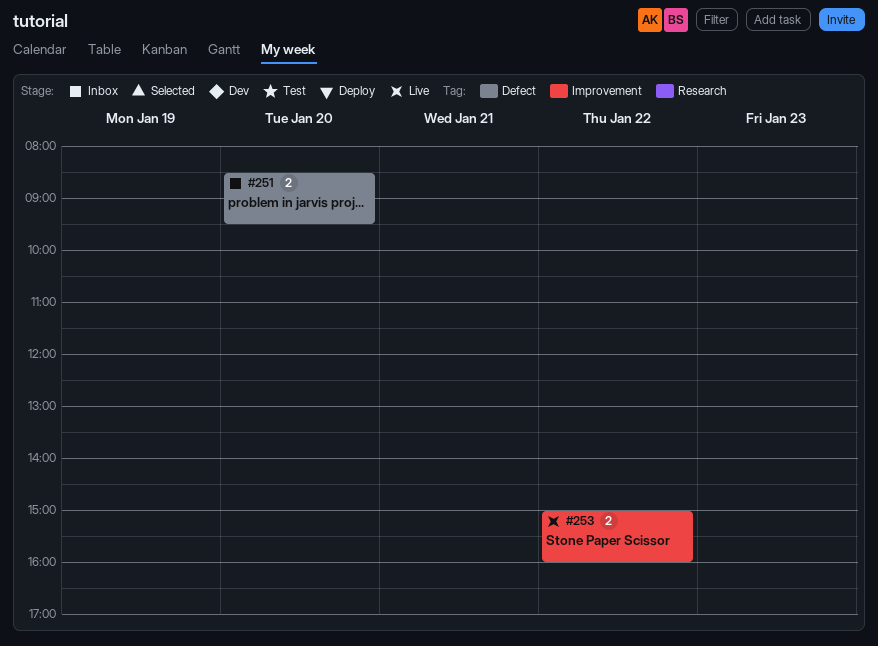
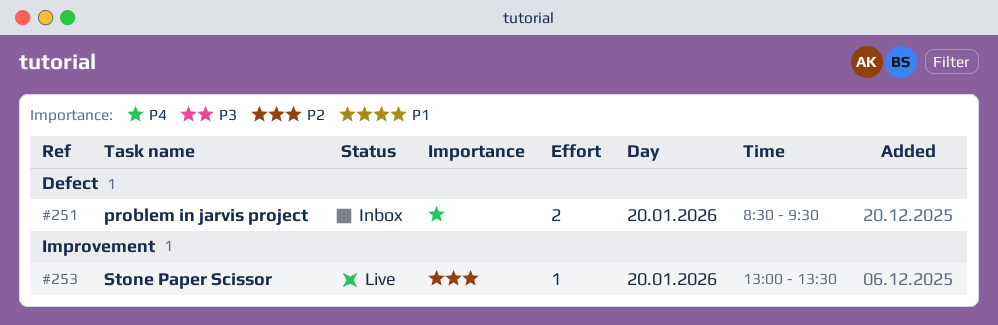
#253, estimate: 2 -> 1
#253, day: Jan 22 -> Jan 20
#253, begins: 15:00 -> 13:00
#253, ends: 16:00 -> 13:30

